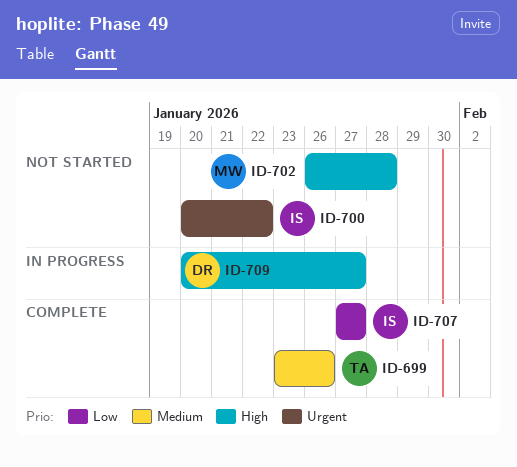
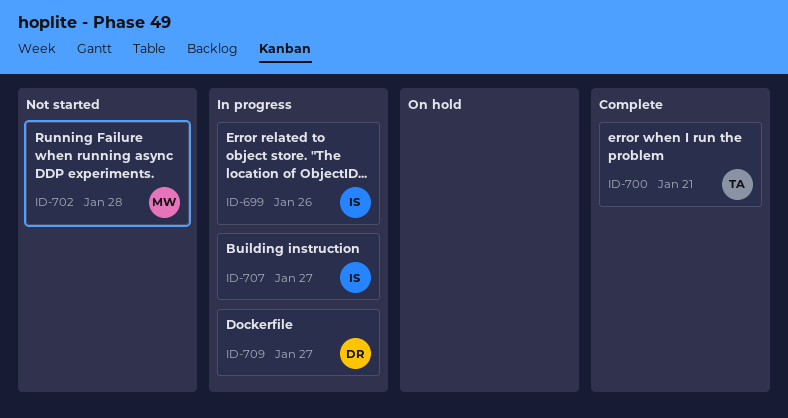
ID-699, status: Complete -> In progress
ID-699, owner: TA -> IS
ID-700, status: Not started -> Complete
ID-700, owner: IS -> TA
ID-700, due: Jan 22 -> Jan 21
ID-707, status: Complete -> In progress

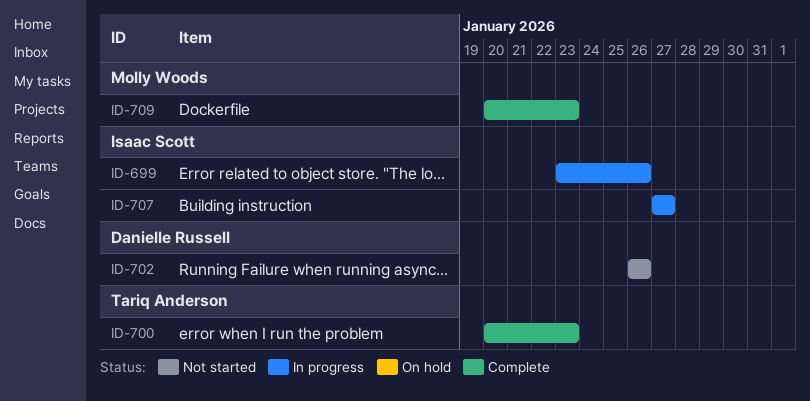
ID-700, due: Jan 21 -> Jan 23
ID-702, owner: Molly Woods -> Danielle Russell
ID-702, due: Jan 28 -> Jan 26
ID-709, status: In progress -> Complete
ID-709, owner: Danielle Russell -> Molly Woods
ID-709, due: Jan 27 -> Jan 23

